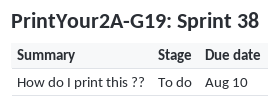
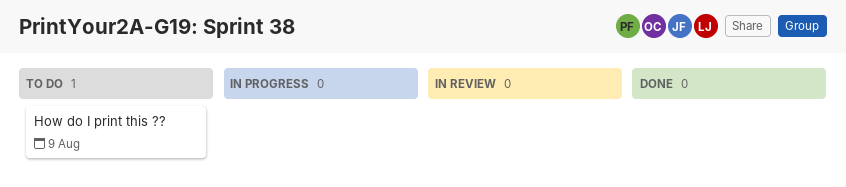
How do I print this ??, due: Aug 10 -> Aug 9

